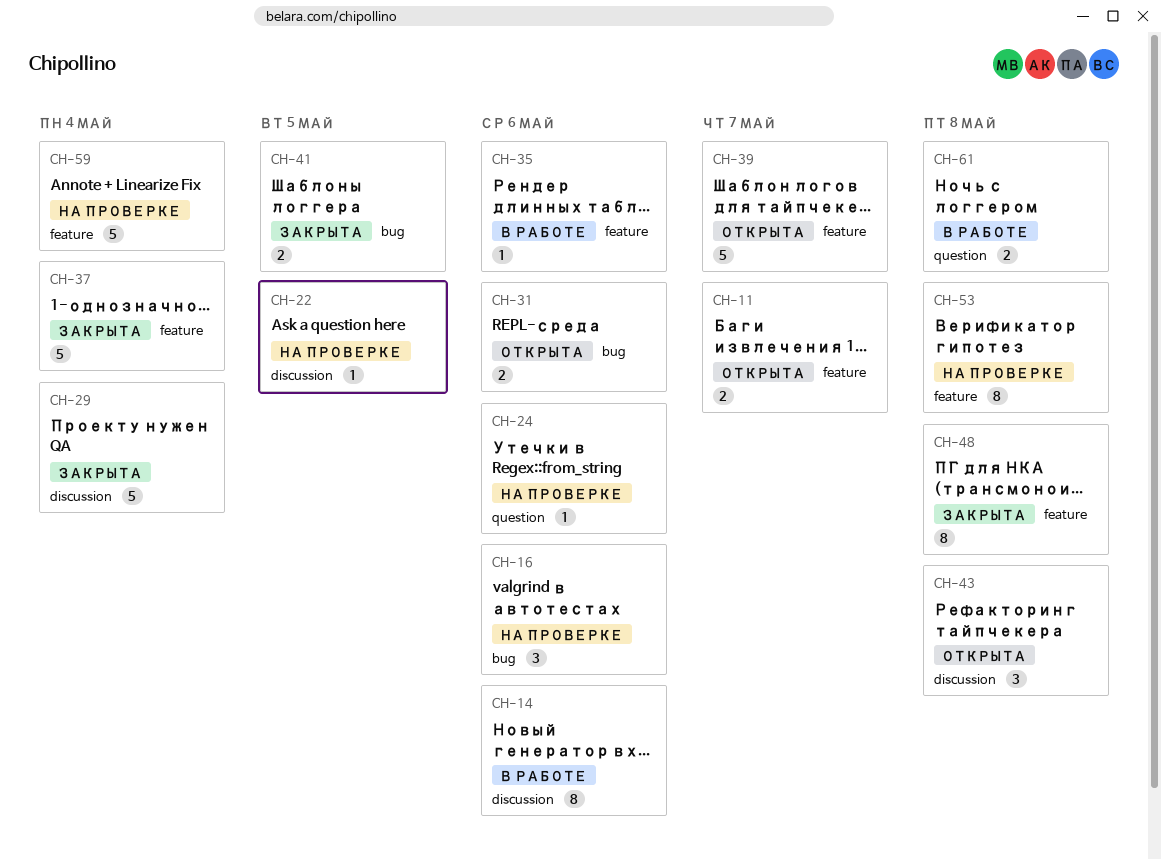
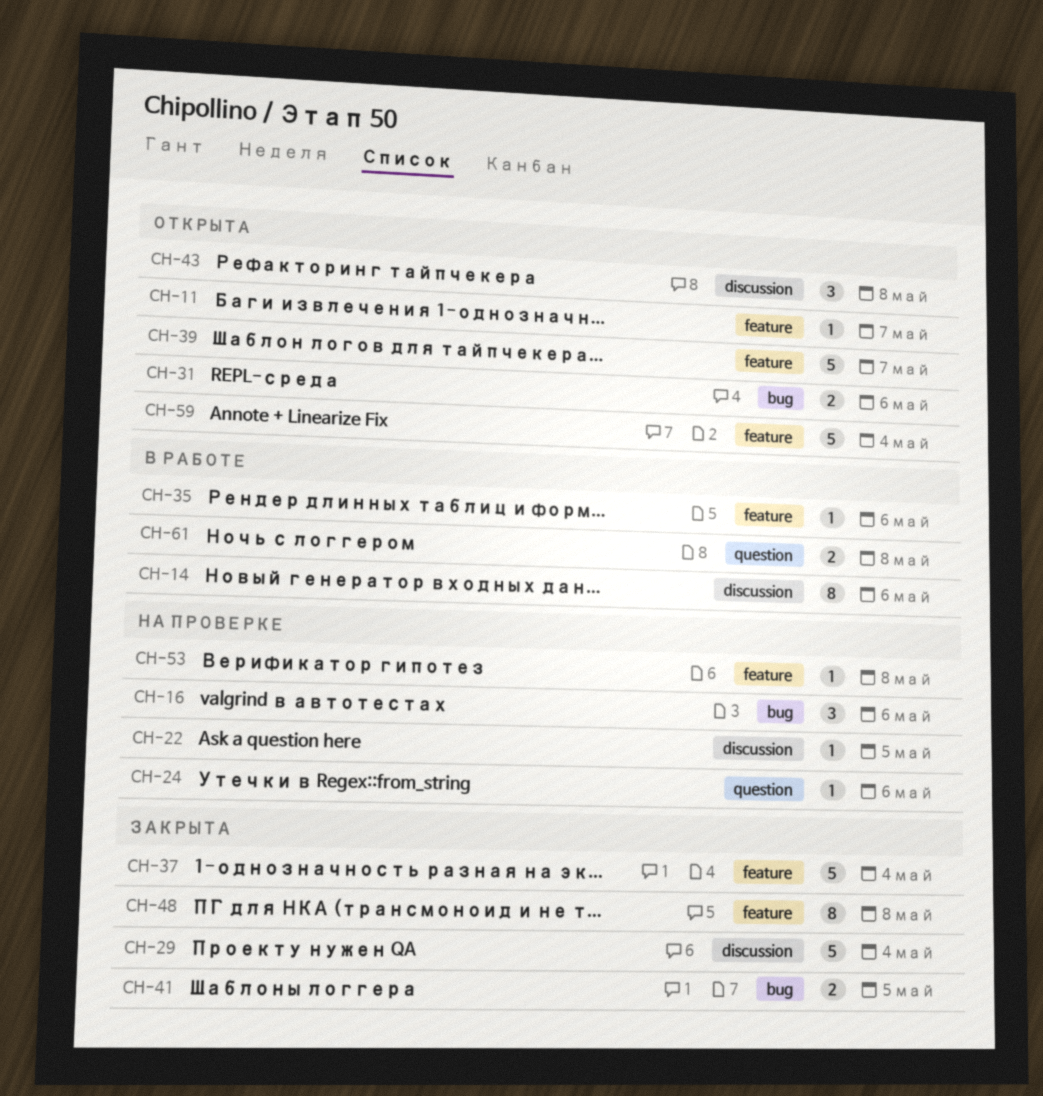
CH-11, estimate: 2 -> 1
CH-53, estimate: 8 -> 1
CH-59, status: На проверке -> Открыта

